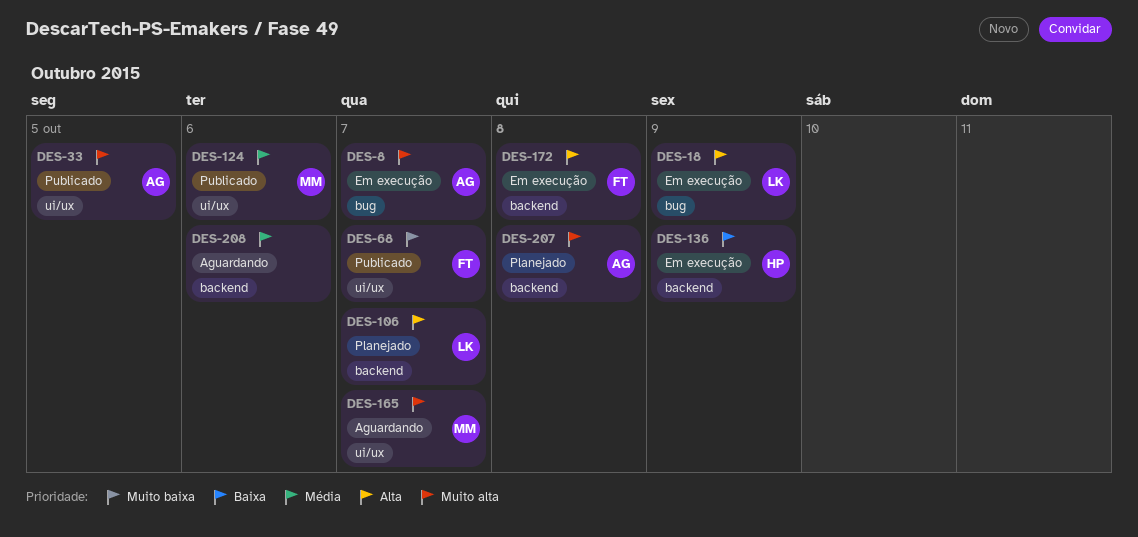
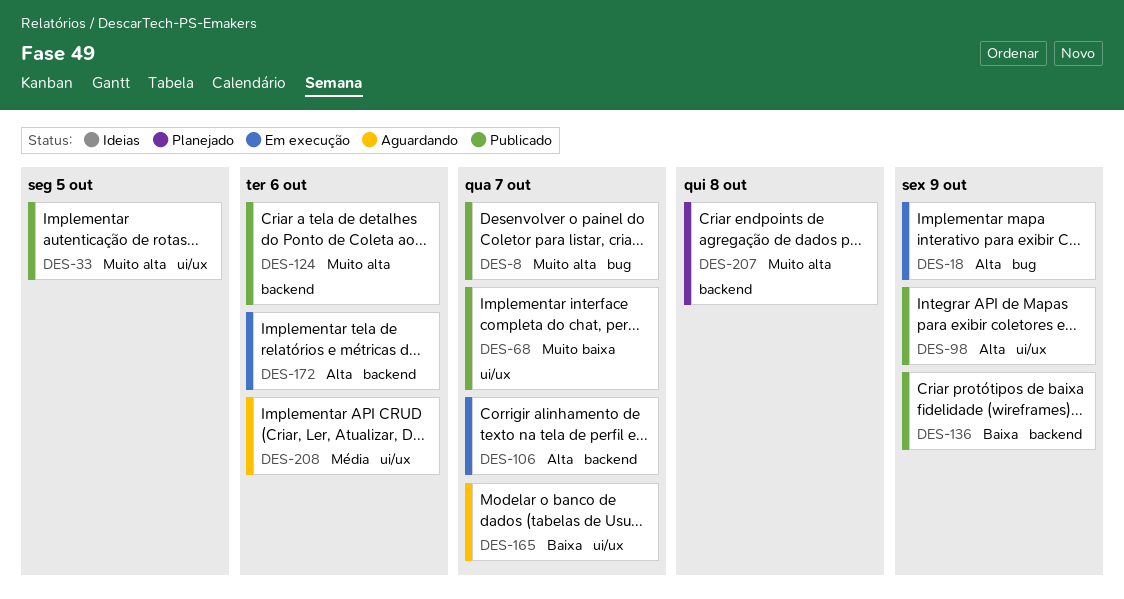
DES-8, status: Em execução -> Publicado
DES-98: none -> present
DES-106, status: Planejado -> Em execução
DES-124, priority: Média -> Muito alta
DES-124, label: ui/ux -> backend
DES-136, status: Em execução -> Publicado
DES-165, priority: Muito alta -> Baixa
DES-172, due: Oct 8 -> Oct 6
DES-208, label: backend -> ui/ux

